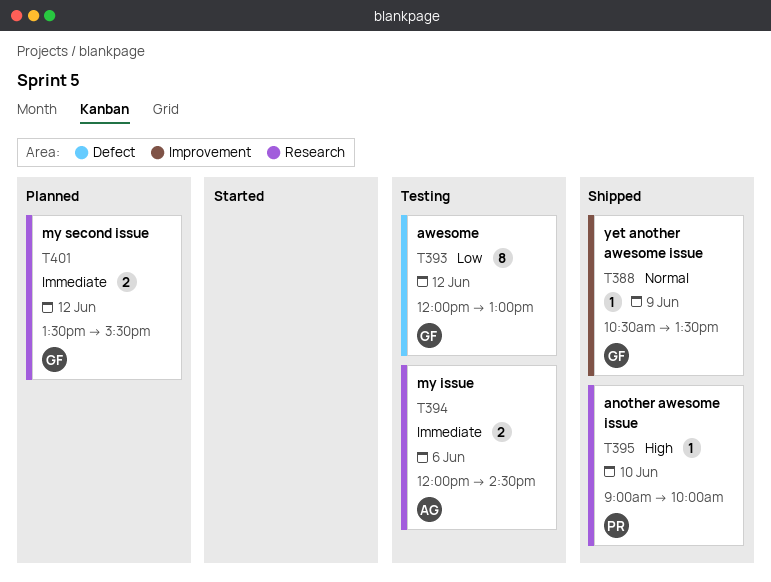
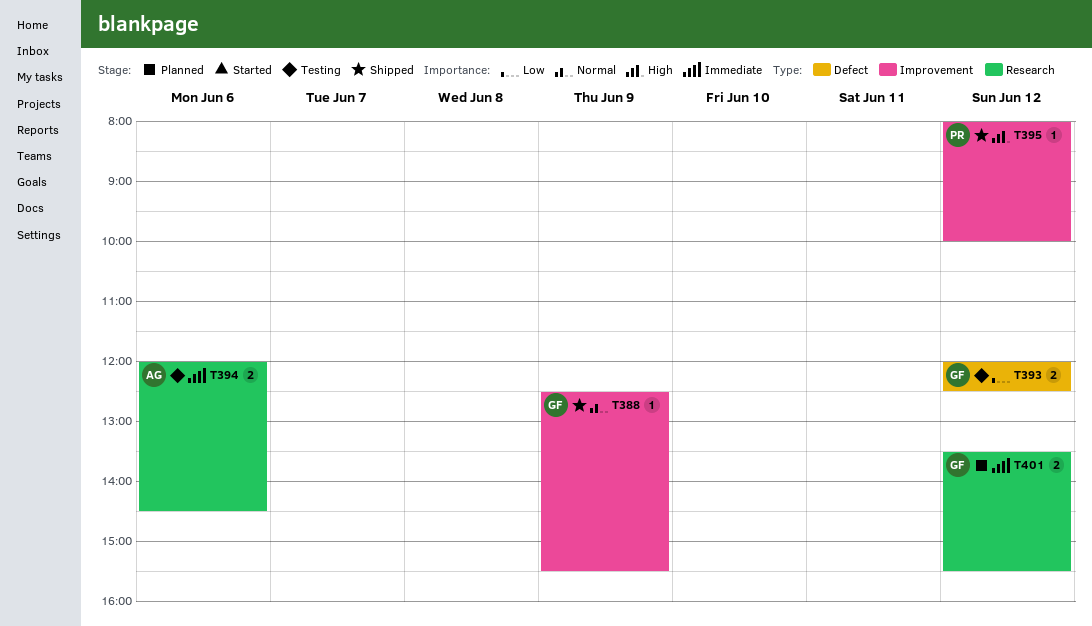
T388, begins: 10:30 -> 12:30
T388, ends: 13:30 -> 15:30
T393, estimate: 8 -> 2
T393, ends: 13:00 -> 12:30
T395, label: Research -> Improvement
T395, day: Jun 10 -> Jun 12
T395, begins: 09:00 -> 08:00

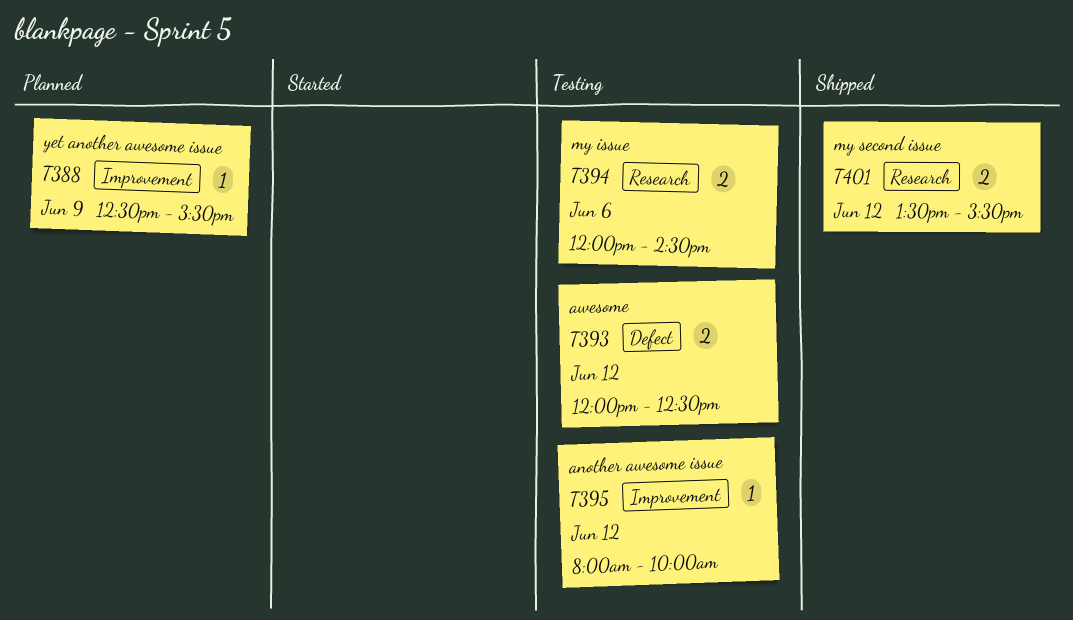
T388, status: Shipped -> Planned
T395, status: Shipped -> Testing
T401, status: Planned -> Shipped

